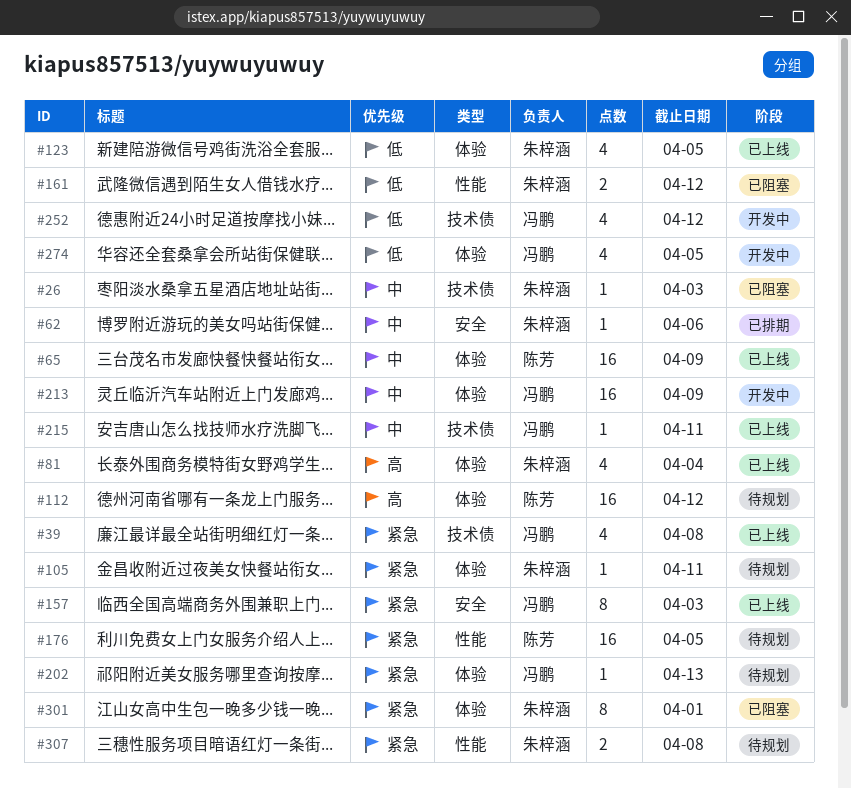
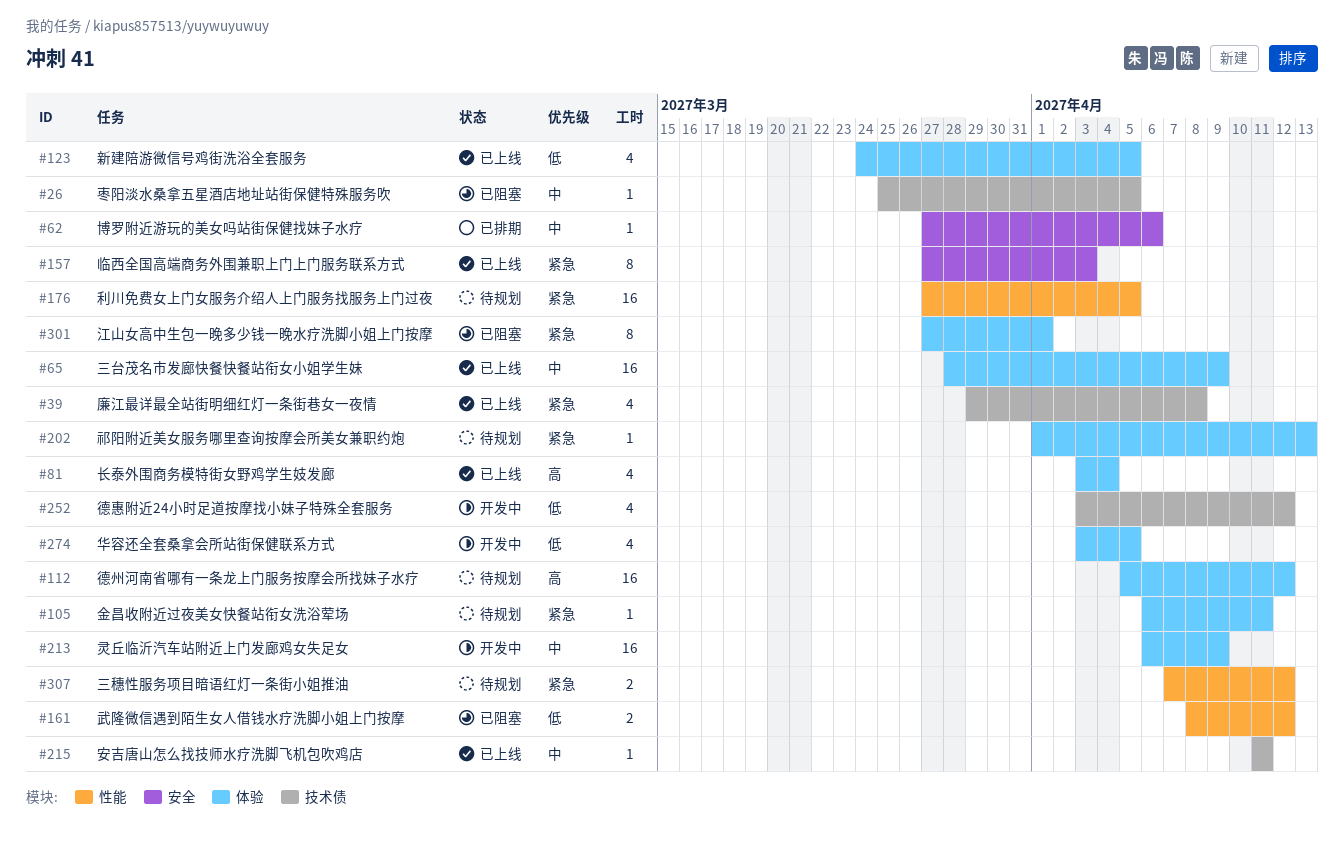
#26, due: Apr 3 -> Apr 5
#307, due: Apr 8 -> Apr 12

